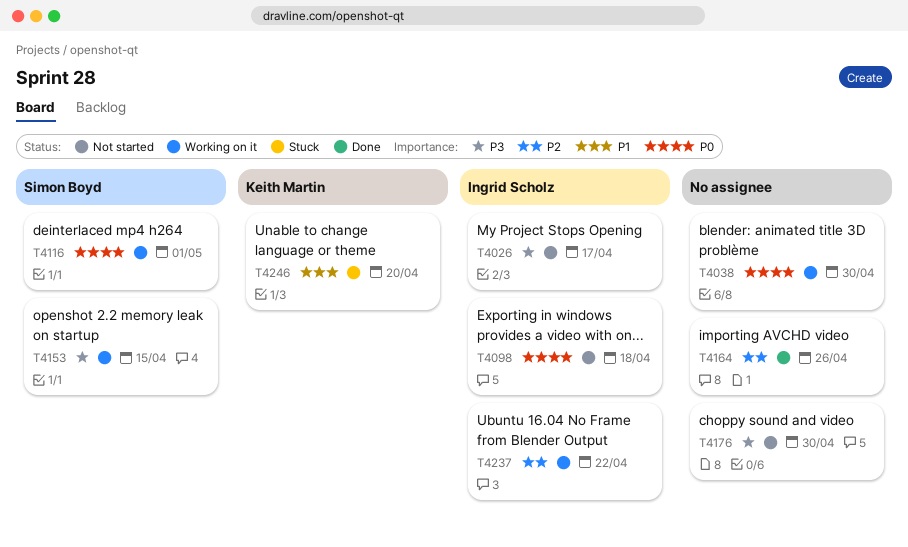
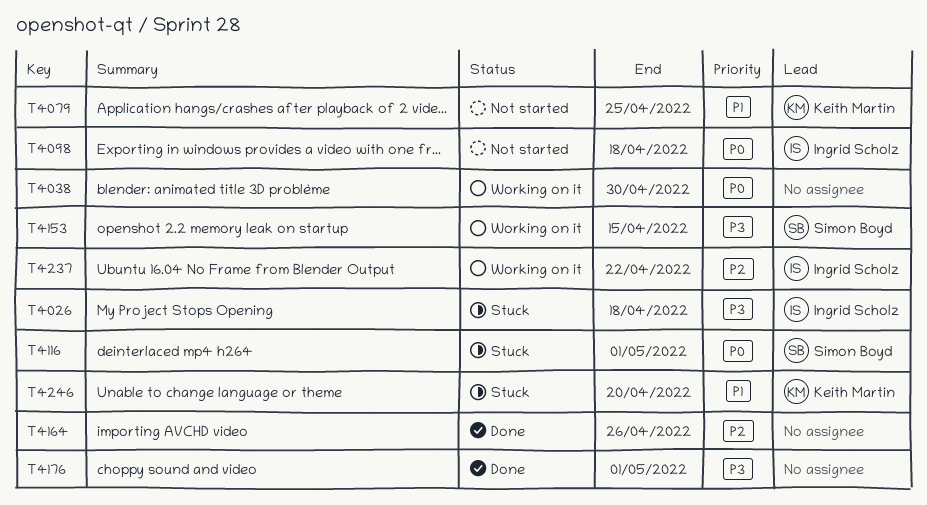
T4026, status: Not started -> Stuck
T4026, due: Apr 17 -> Apr 18
T4079: none -> present
T4116, status: Working on it -> Stuck
T4176, status: Not started -> Done
T4176, due: Apr 30 -> May 1

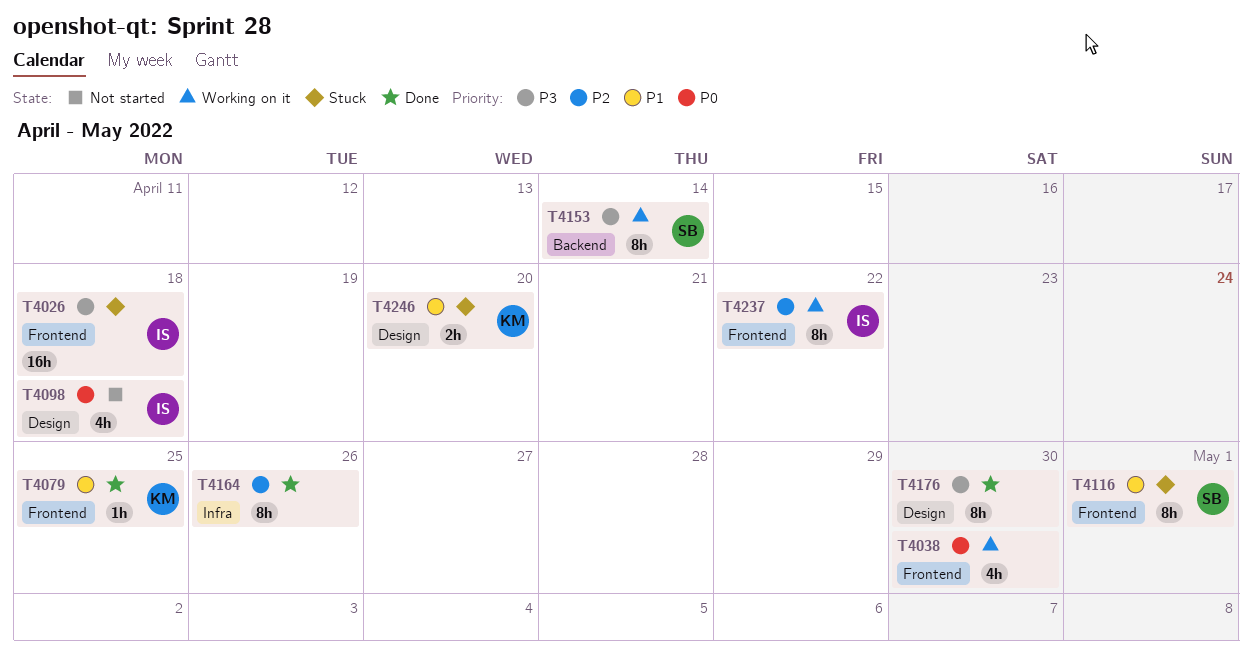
T4079, status: Not started -> Done
T4116, priority: P0 -> P1
T4153, due: Apr 15 -> Apr 14
T4176, due: May 1 -> Apr 30

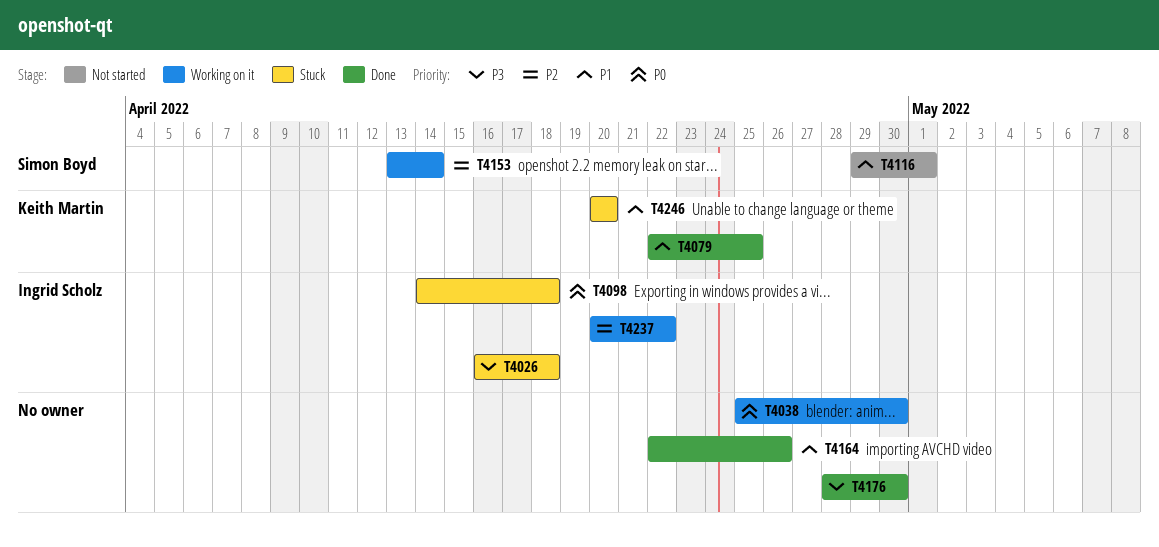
T4098, status: Not started -> Stuck
T4116, status: Stuck -> Not started
T4153, priority: P3 -> P2
T4164, priority: P2 -> P1

